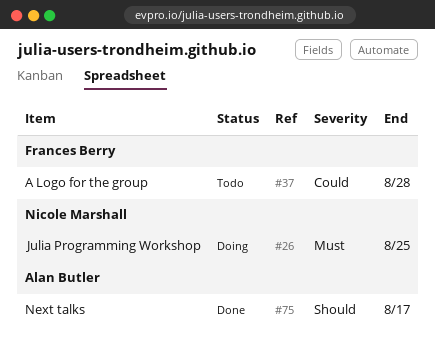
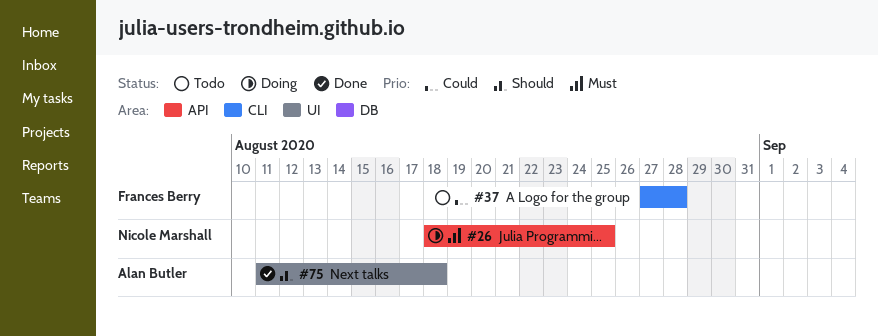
#75, due: Aug 17 -> Aug 18

